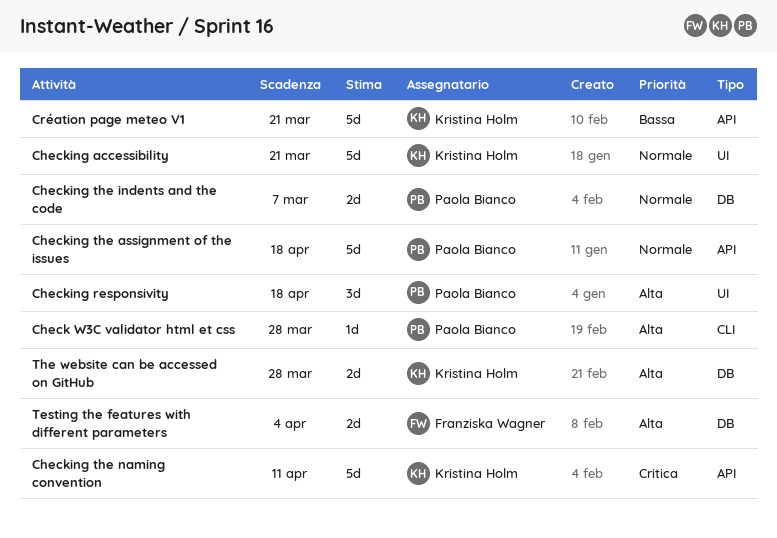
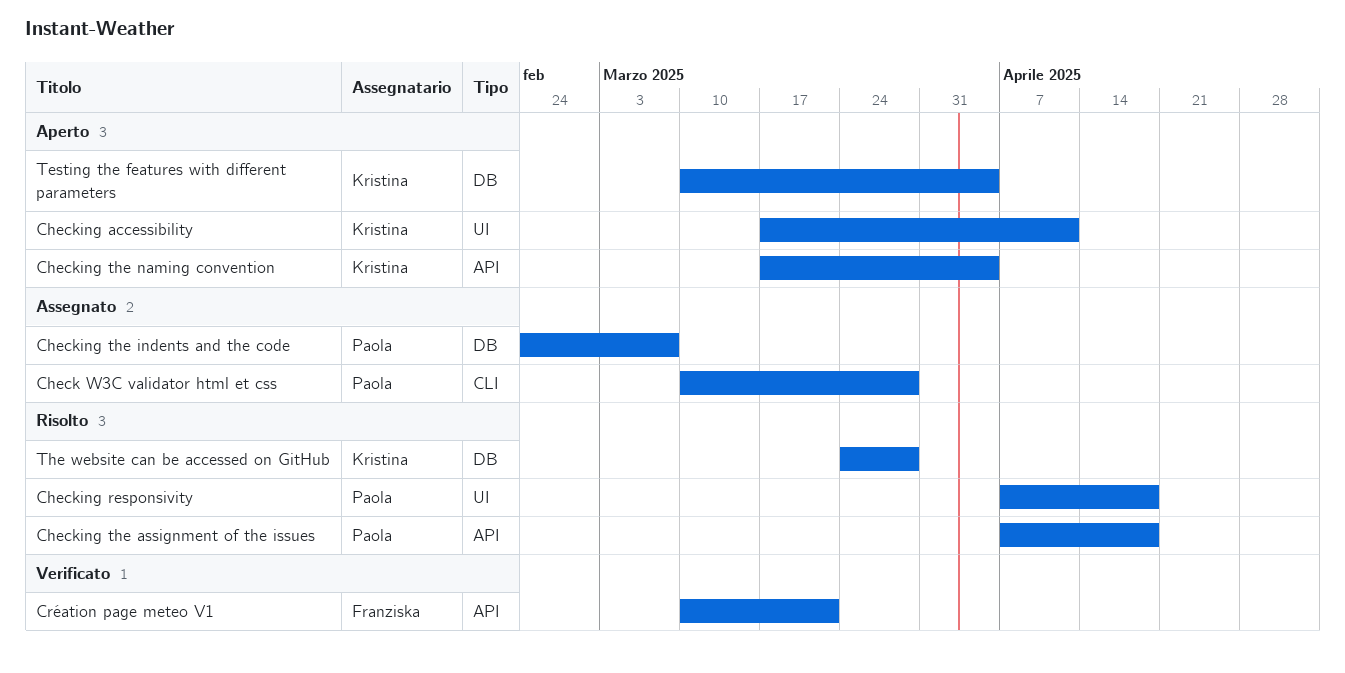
Checking accessibility, due: Mar 21 -> Apr 11
Checking the naming convention, due: Apr 11 -> Apr 4
Création page meteo V1, owner: Kristina Holm -> Franziska Wagner
Testing the features with different parameters, owner: Franziska Wagner -> Kristina Holm

